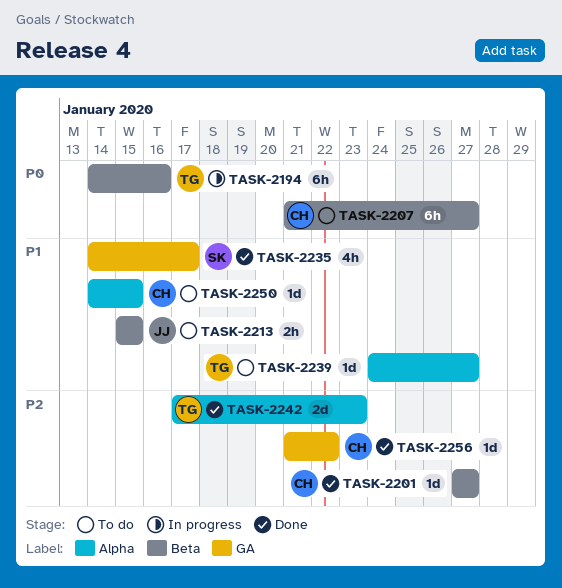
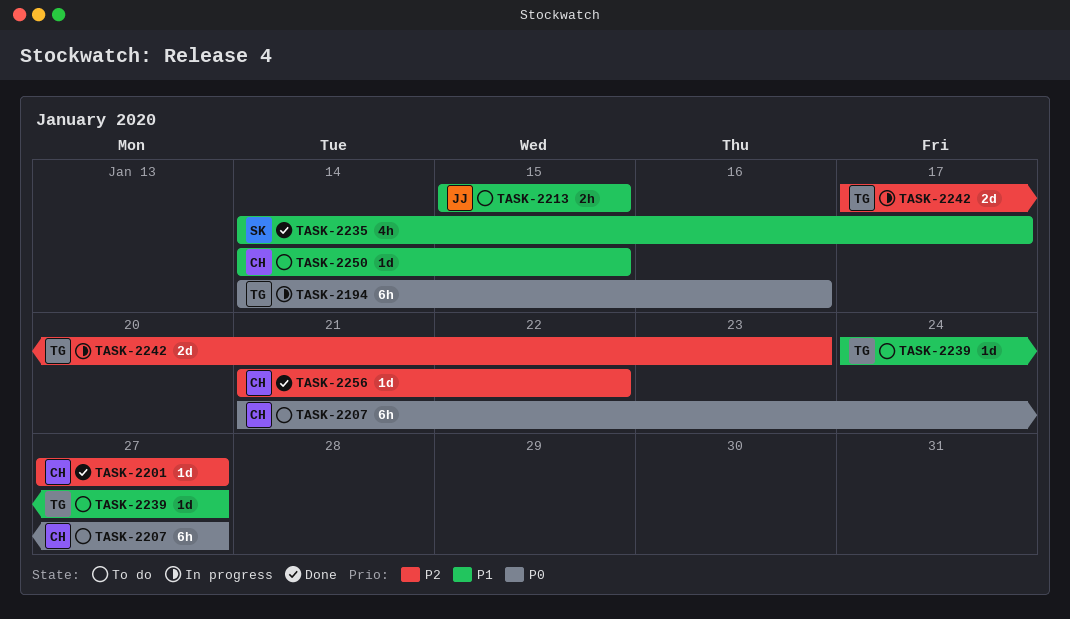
TASK-2242, status: Done -> In progress

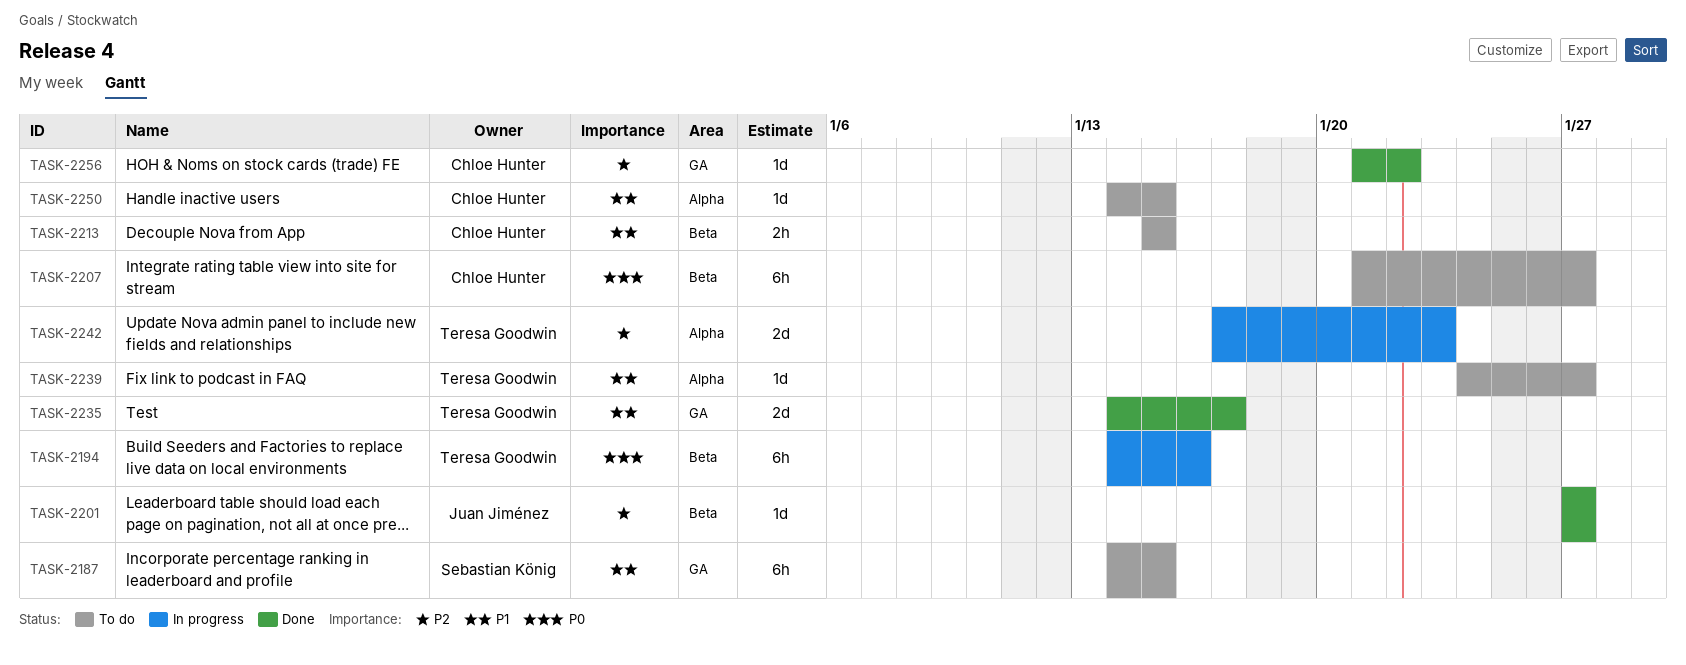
TASK-2187: none -> present
TASK-2201, owner: Chloe Hunter -> Juan Jiménez
TASK-2213, owner: Juan Jiménez -> Chloe Hunter
TASK-2235, owner: Sebastian König -> Teresa Goodwin
TASK-2235, estimate: 4h -> 2d

